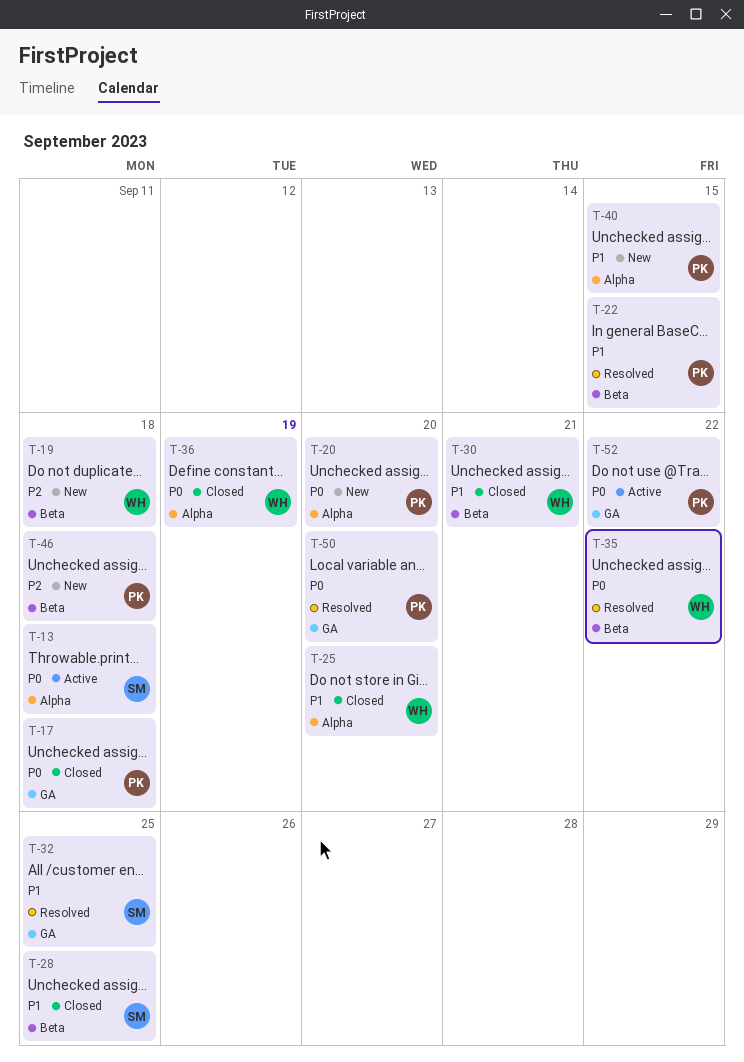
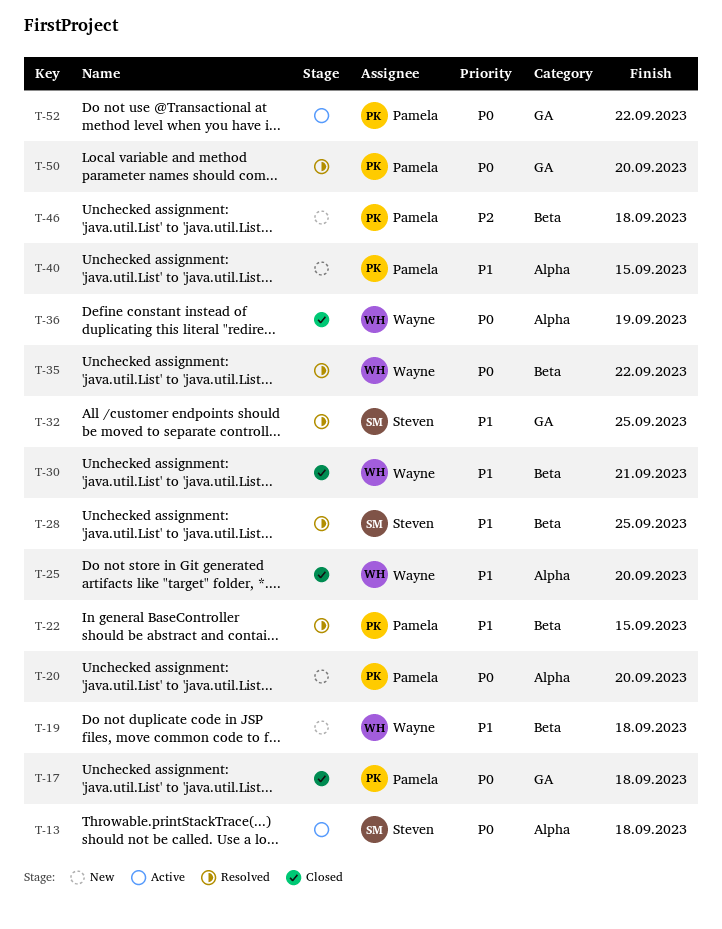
T-19, priority: P2 -> P1
T-28, status: Closed -> Resolved

